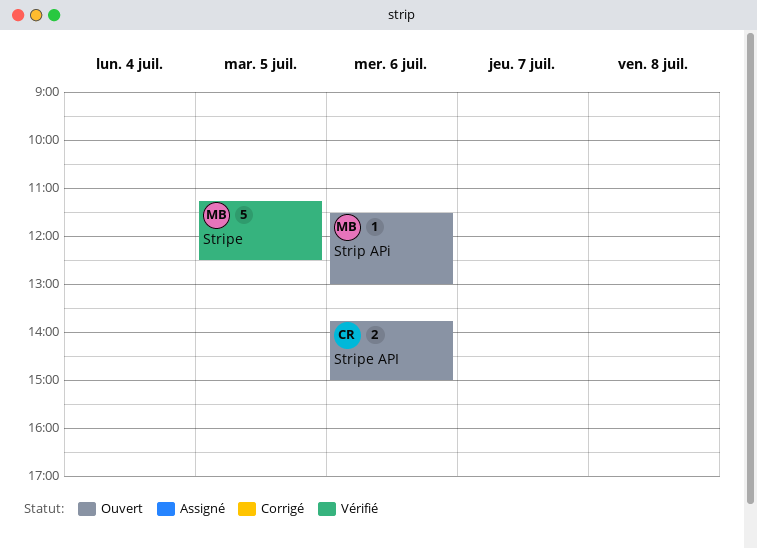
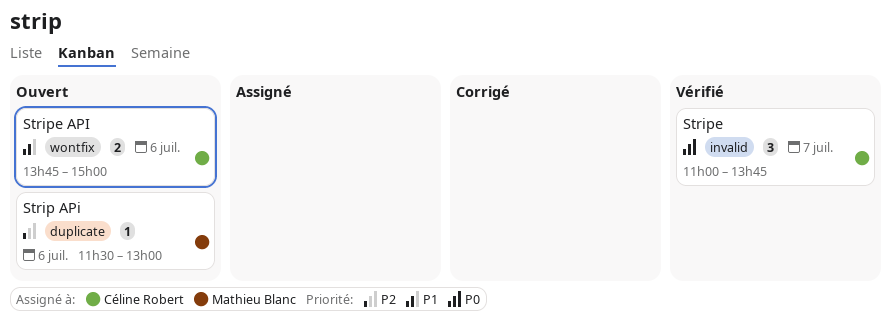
Stripe, owner: Mathieu Blanc -> Céline Robert
Stripe, estimate: 5 -> 3
Stripe, day: Jul 5 -> Jul 7
Stripe, begins: 11:15 -> 11:00
Stripe, ends: 12:30 -> 13:45

